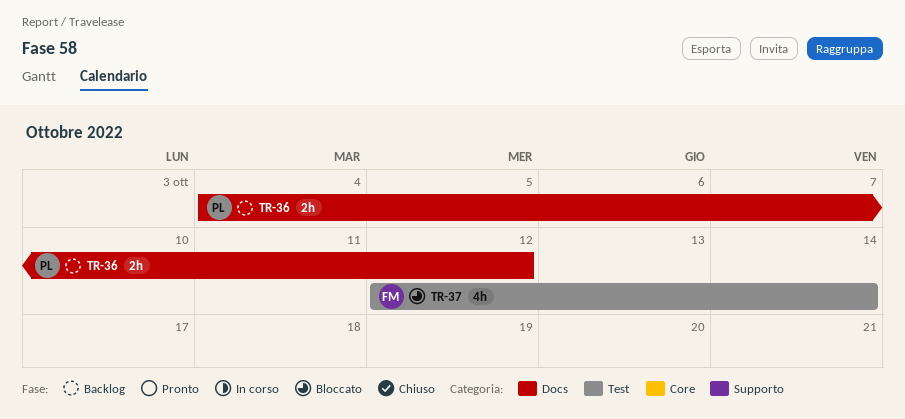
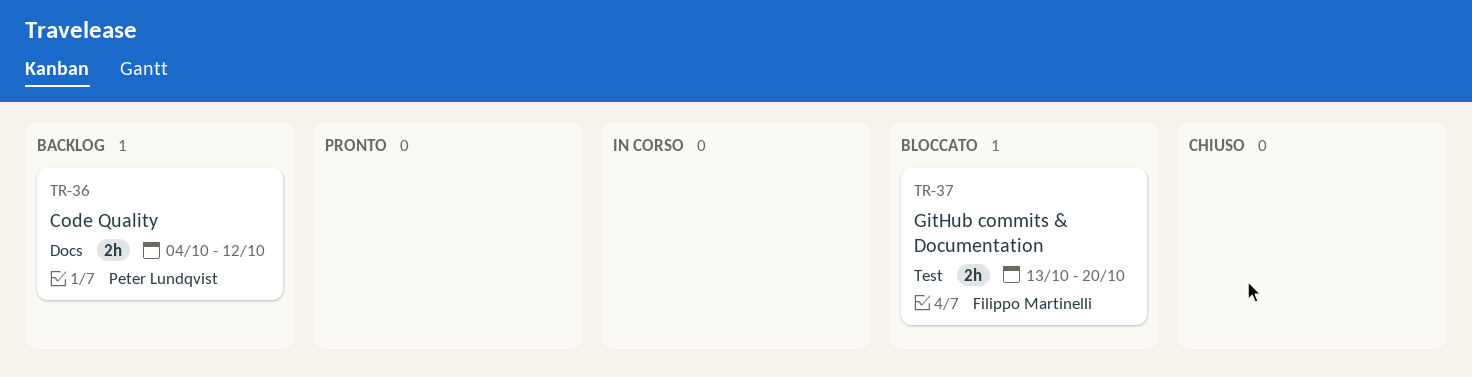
TR-37, estimate: 4h -> 2h
TR-37, start: Oct 12 -> Oct 13
TR-37, due: Oct 14 -> Oct 20

